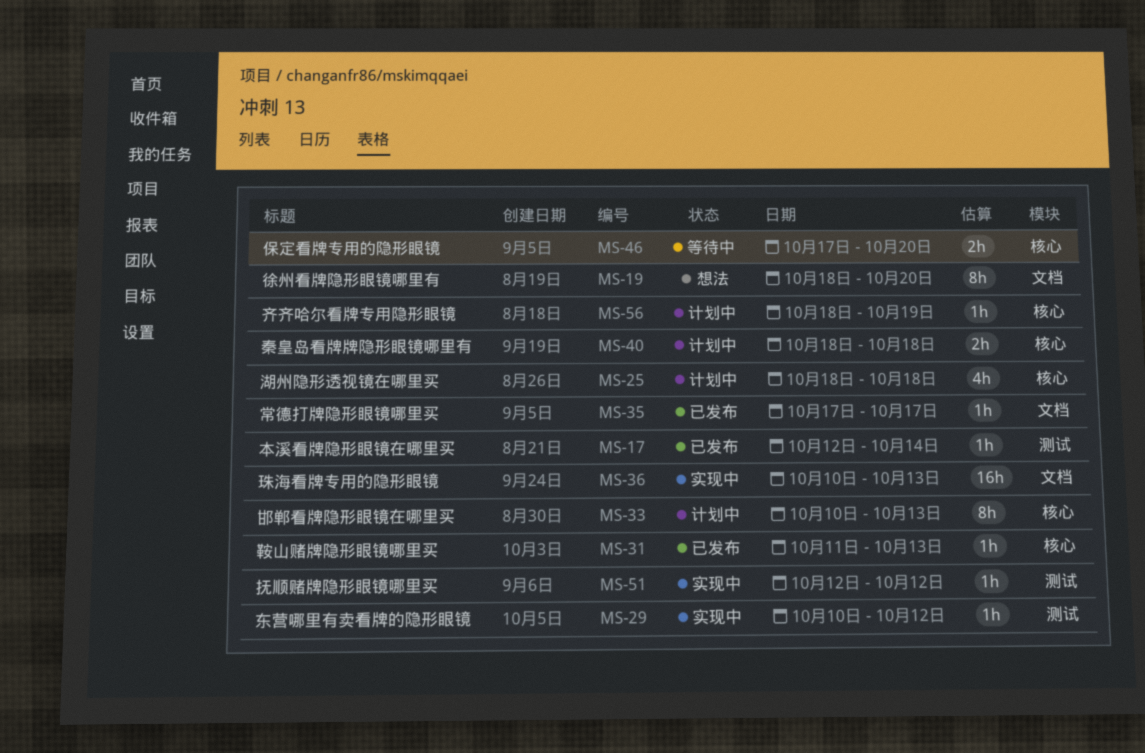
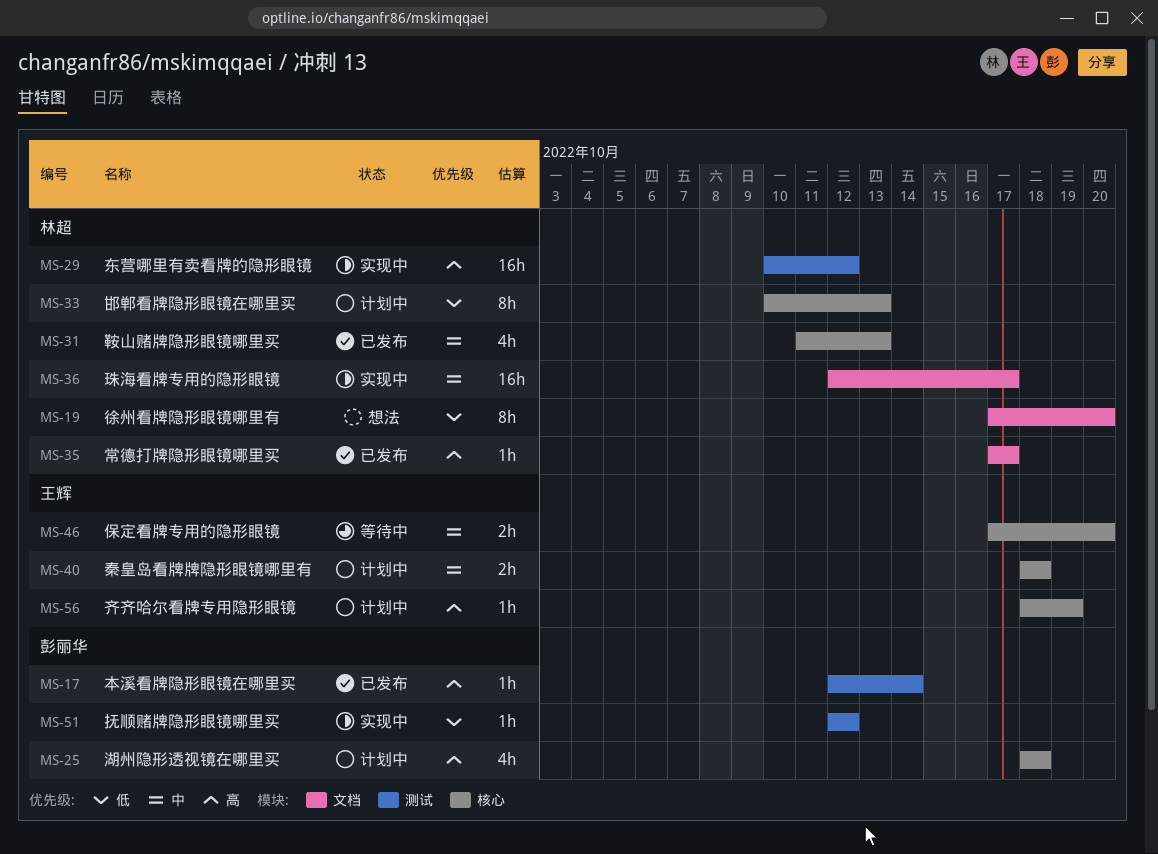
MS-19, start: Oct 18 -> Oct 17
MS-29, estimate: 1h -> 16h
MS-31, estimate: 1h -> 4h
MS-36, start: Oct 10 -> Oct 12
MS-36, due: Oct 13 -> Oct 17

